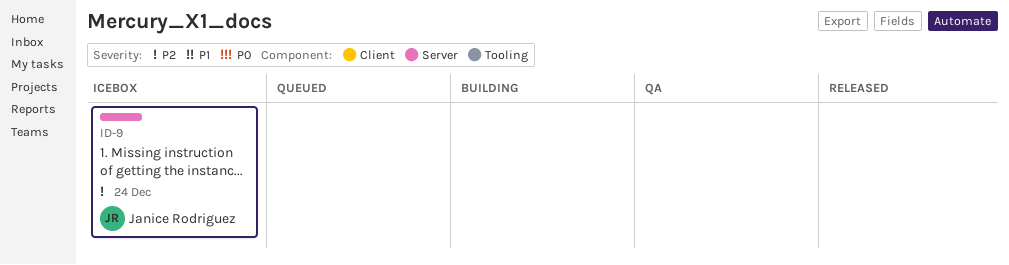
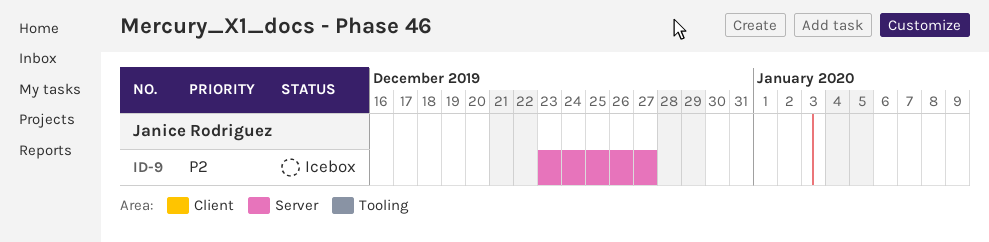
ID-9, due: Dec 24 -> Dec 27

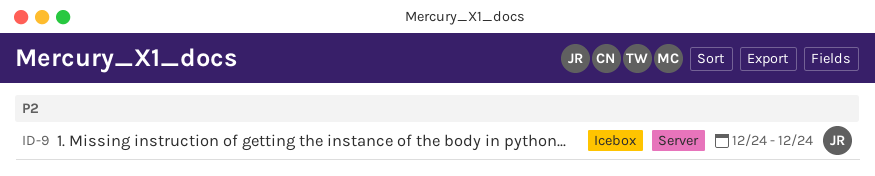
ID-9, start: Dec 23 -> Dec 24
ID-9, due: Dec 27 -> Dec 24

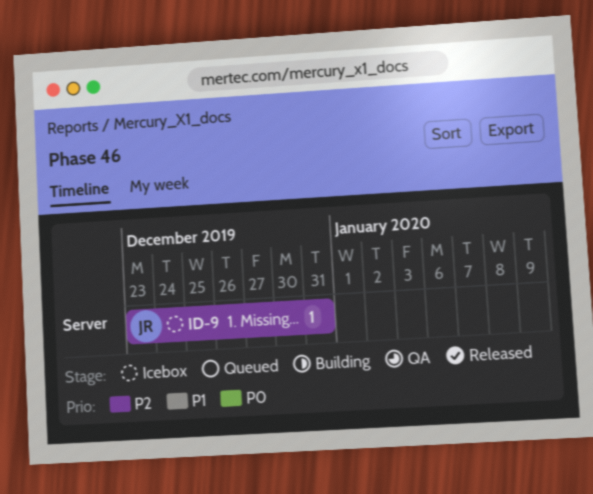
ID-9, start: Dec 24 -> Dec 23
ID-9, due: Dec 24 -> Dec 31

